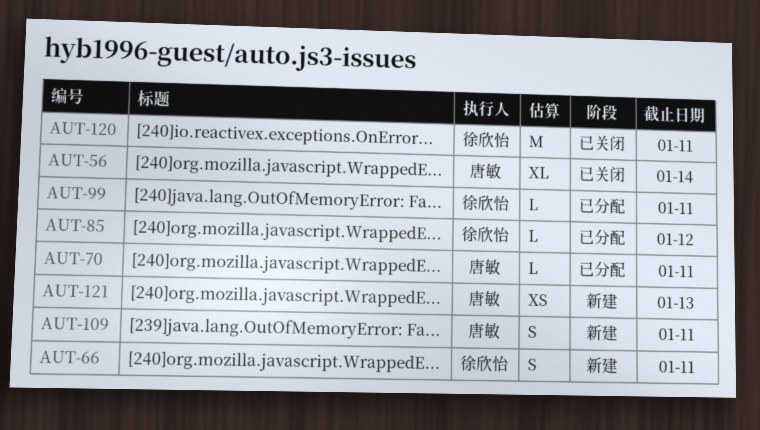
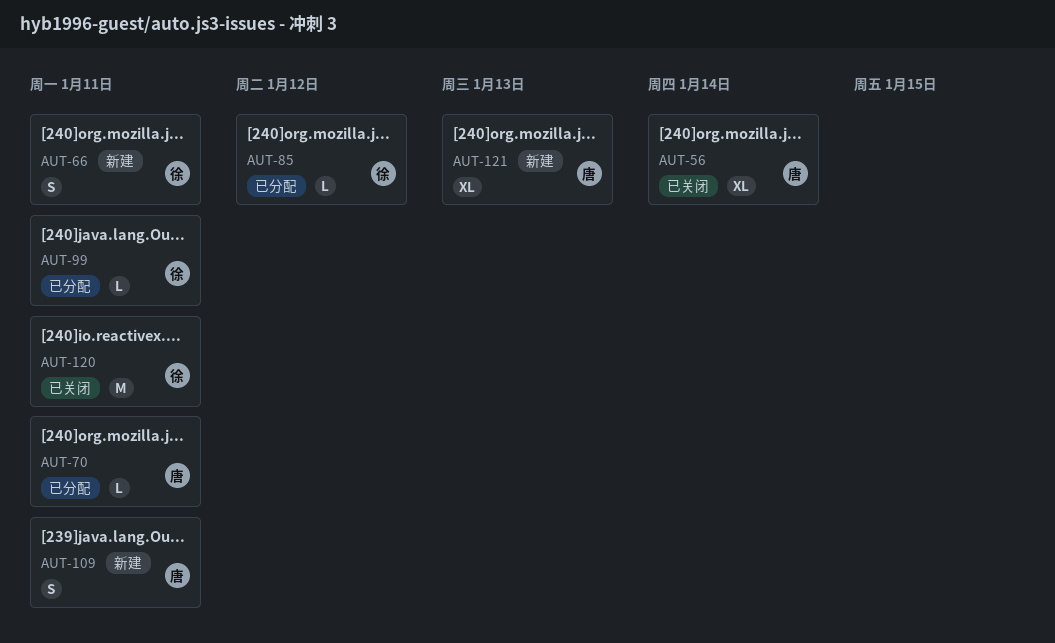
AUT-121, estimate: XS -> XL

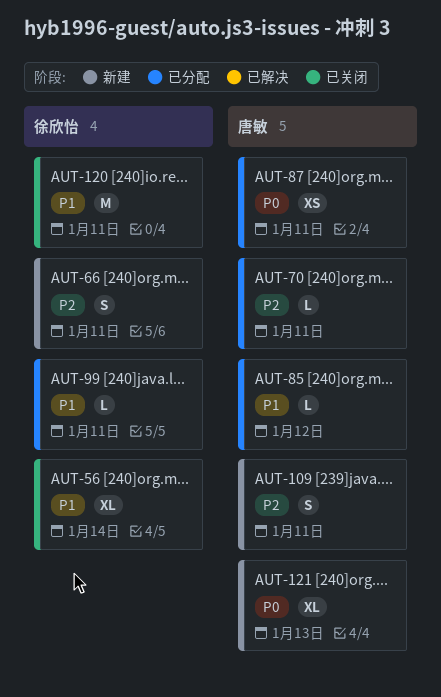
AUT-56, owner: 唐敏 -> 徐欣怡
AUT-85, owner: 徐欣怡 -> 唐敏
AUT-87: none -> present

